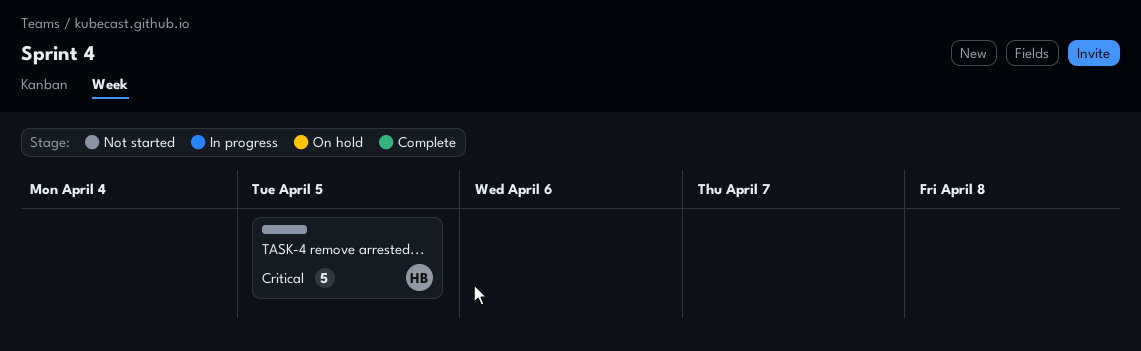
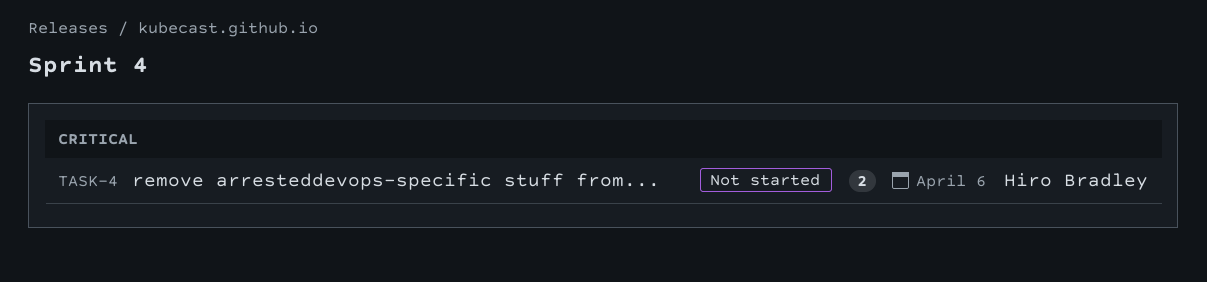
TASK-4, estimate: 5 -> 2
TASK-4, due: Apr 5 -> Apr 6

